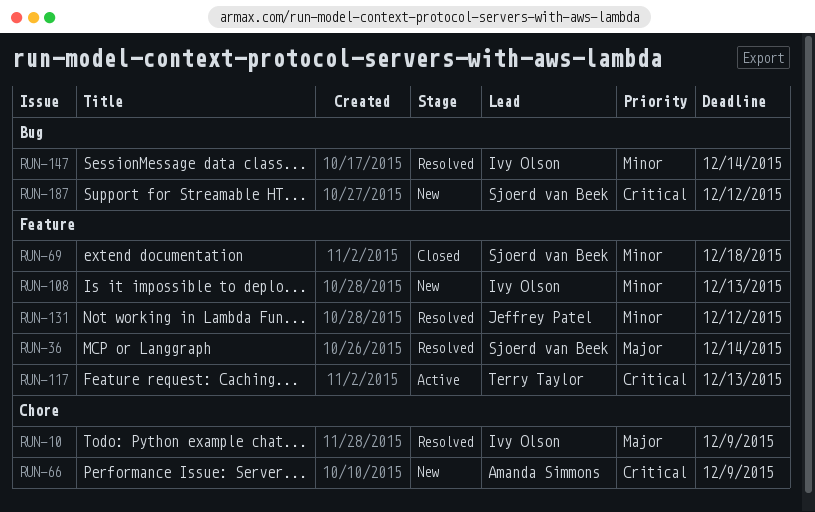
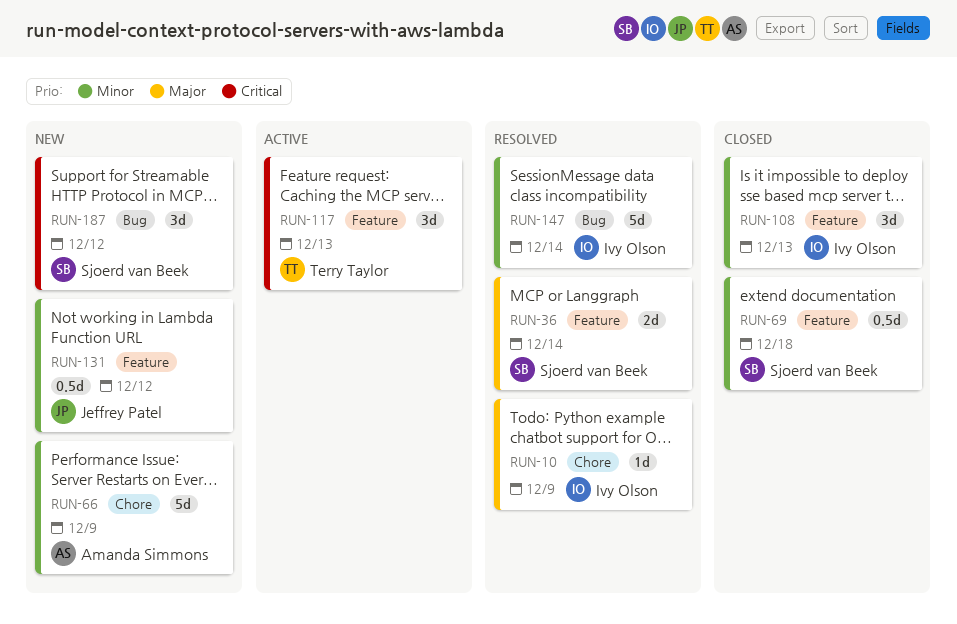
RUN-66, priority: Critical -> Minor
RUN-108, status: New -> Closed
RUN-131, status: Resolved -> New

